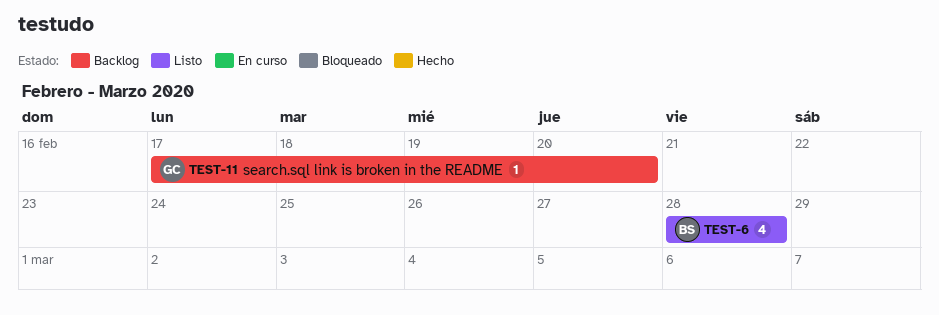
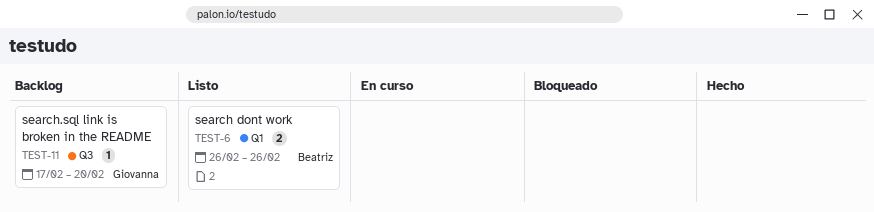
TEST-6, estimate: 4 -> 2
TEST-6, start: Feb 28 -> Feb 26
TEST-6, due: Feb 28 -> Feb 26

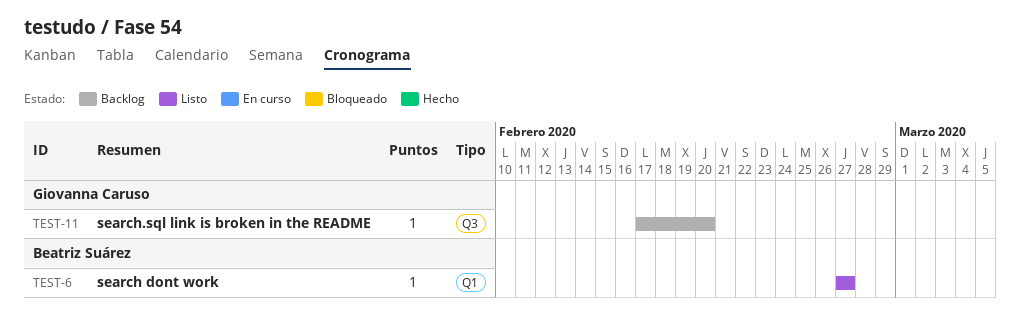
TEST-6, estimate: 2 -> 1
TEST-6, start: Feb 26 -> Feb 27
TEST-6, due: Feb 26 -> Feb 27

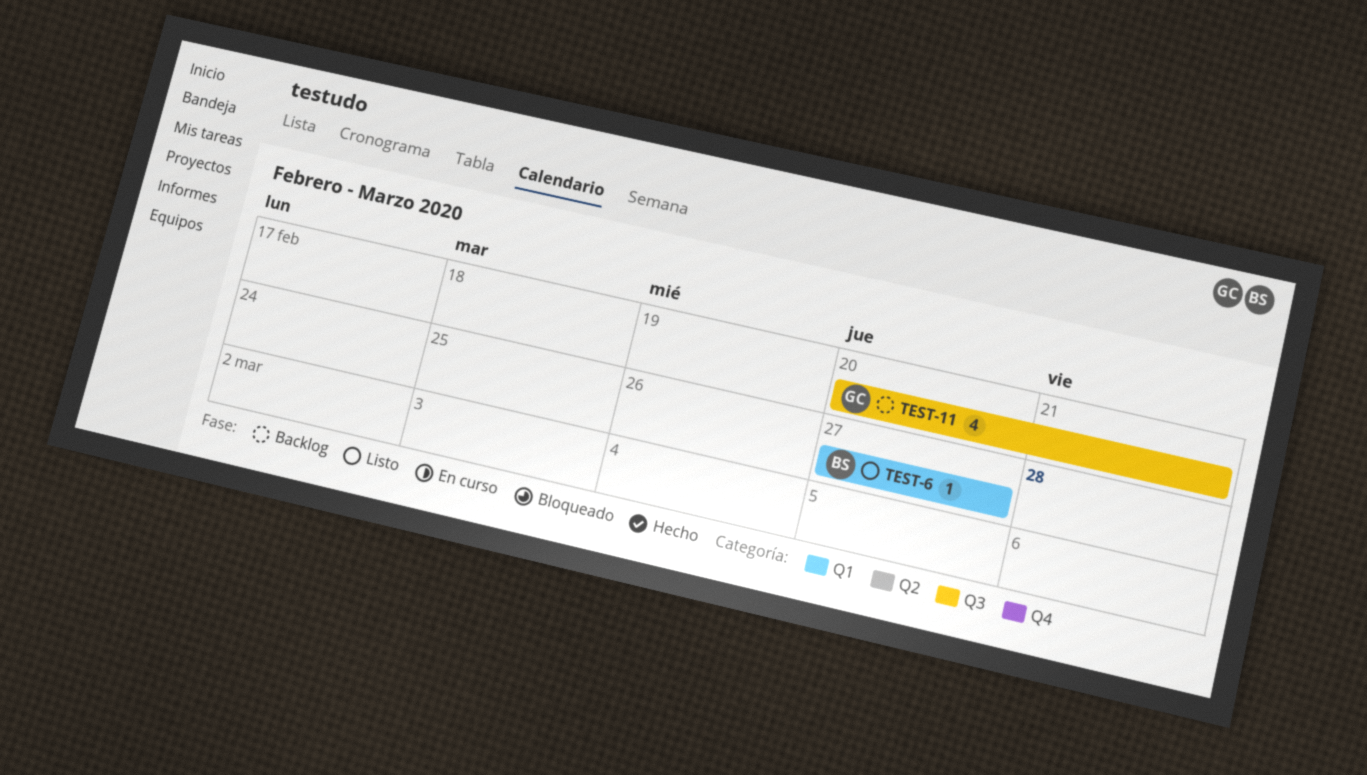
TEST-11, estimate: 1 -> 4
TEST-11, start: Feb 17 -> Feb 20
TEST-11, due: Feb 20 -> Feb 21

